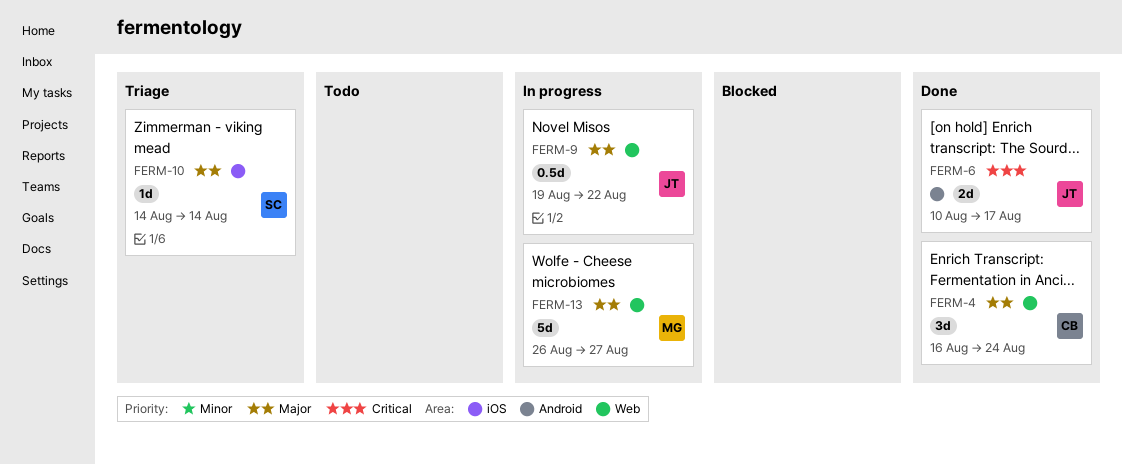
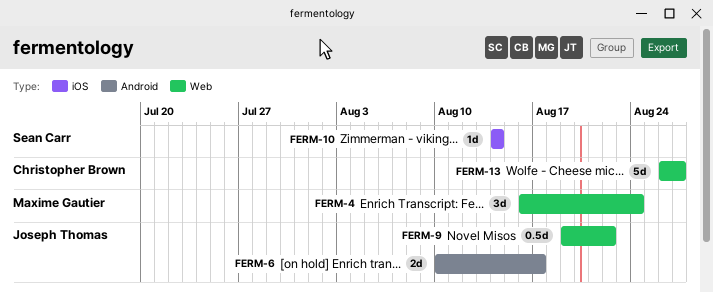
FERM-4, owner: Christopher Brown -> Maxime Gautier
FERM-13, owner: Maxime Gautier -> Christopher Brown

